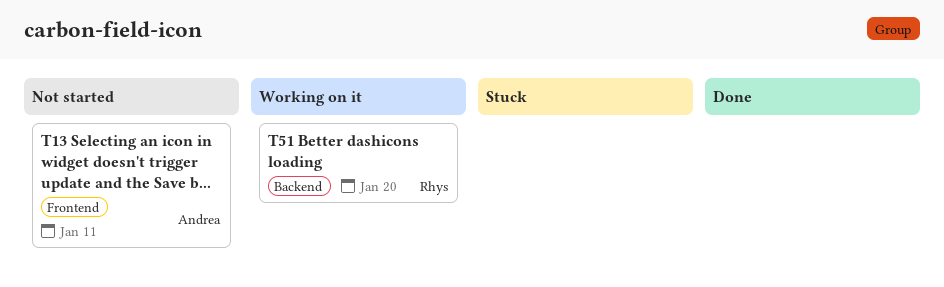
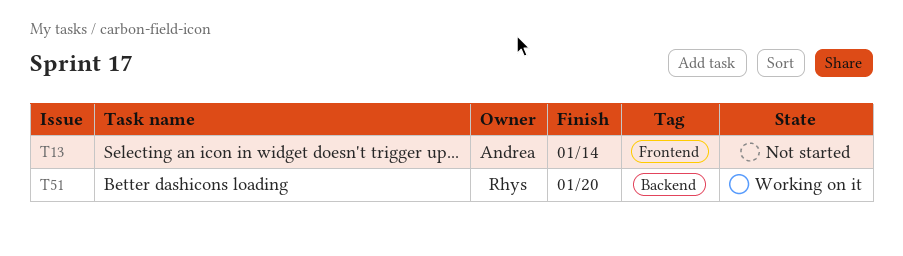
T13, due: Jan 11 -> Jan 14

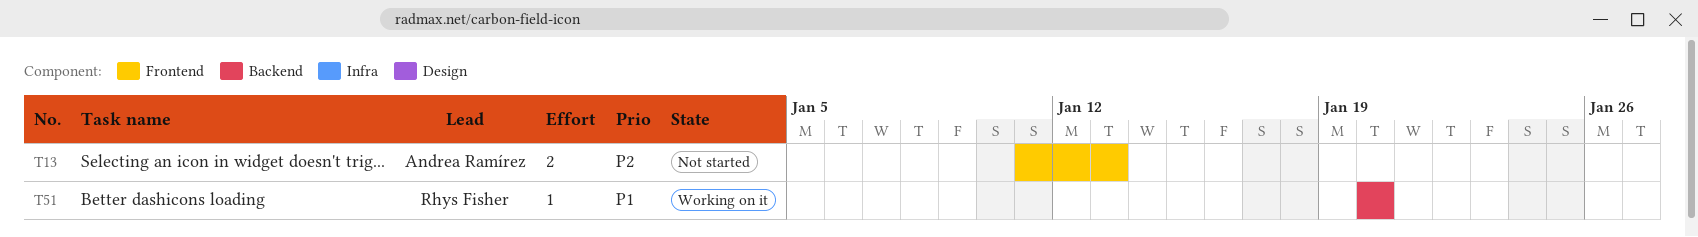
T13, due: Jan 14 -> Jan 13

